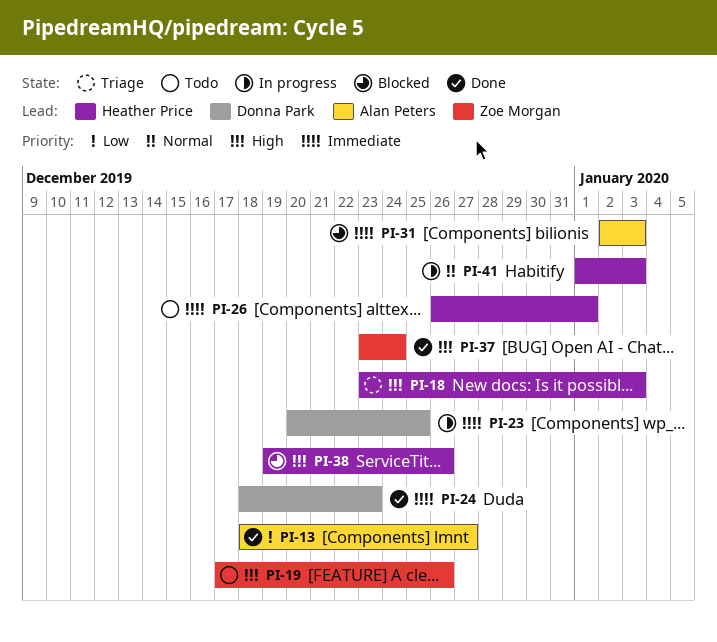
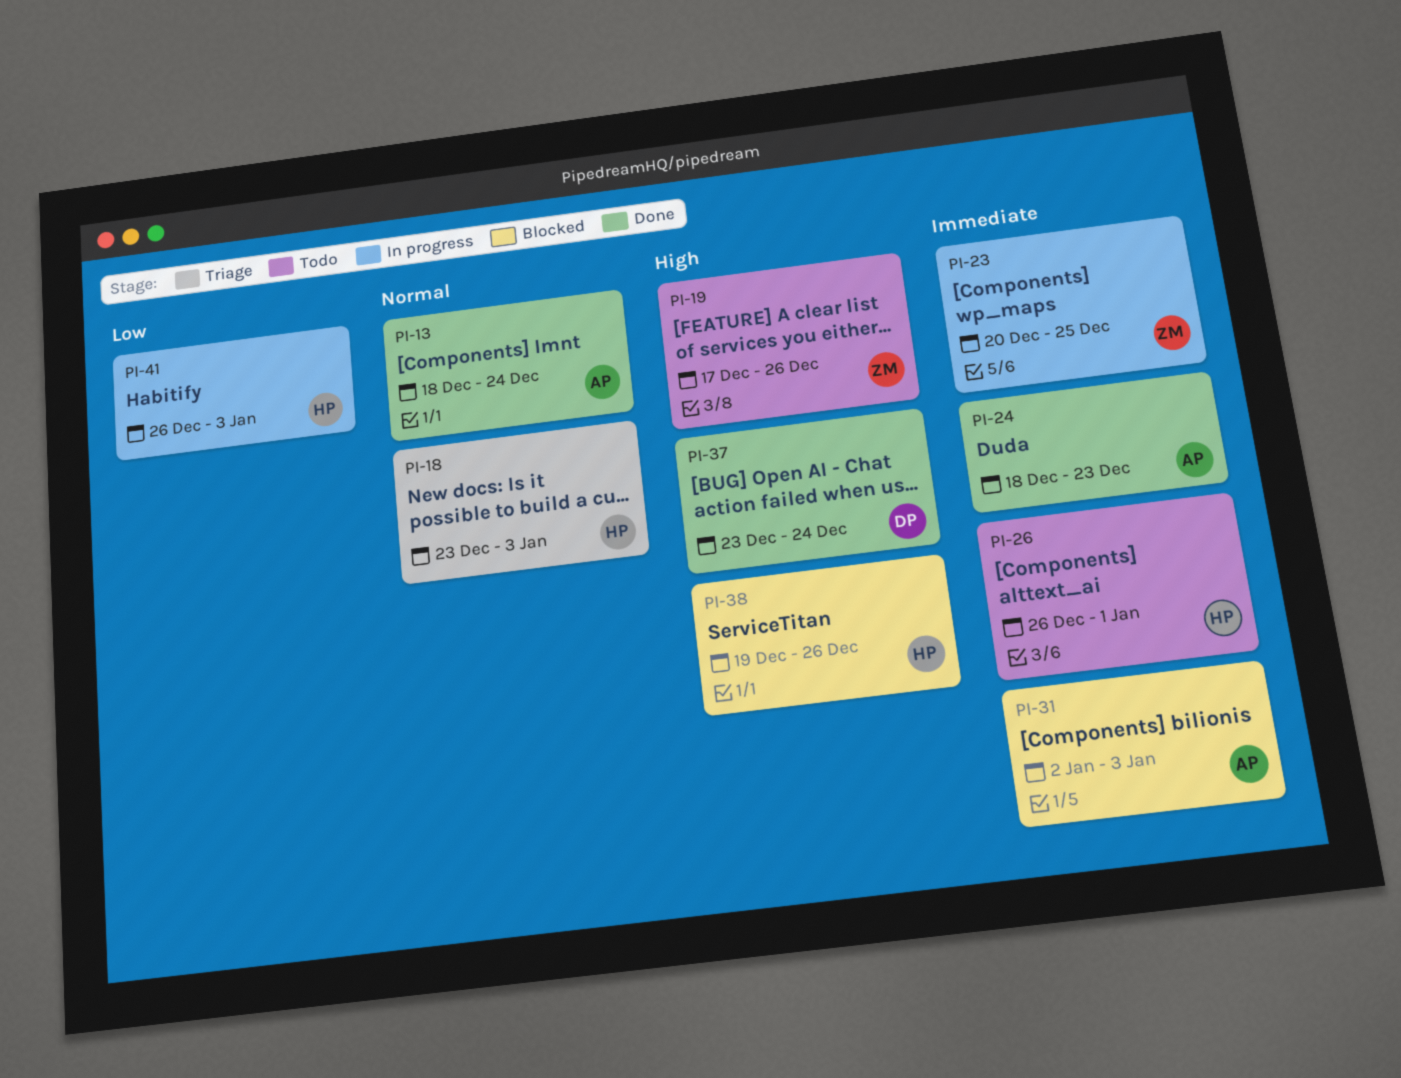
PI-13, priority: Low -> Normal
PI-13, due: Dec 27 -> Dec 24
PI-18, priority: High -> Normal
PI-23, owner: Donna Park -> Zoe Morgan
PI-24, owner: Donna Park -> Alan Peters
PI-37, owner: Zoe Morgan -> Donna Park
PI-41, priority: Normal -> Low
PI-41, start: Jan 1 -> Dec 26

